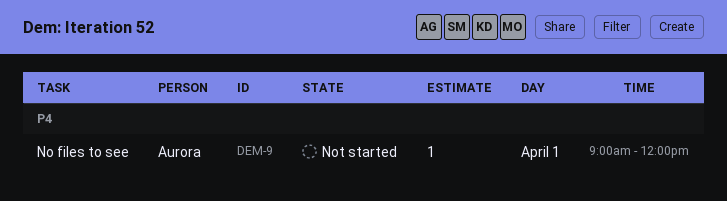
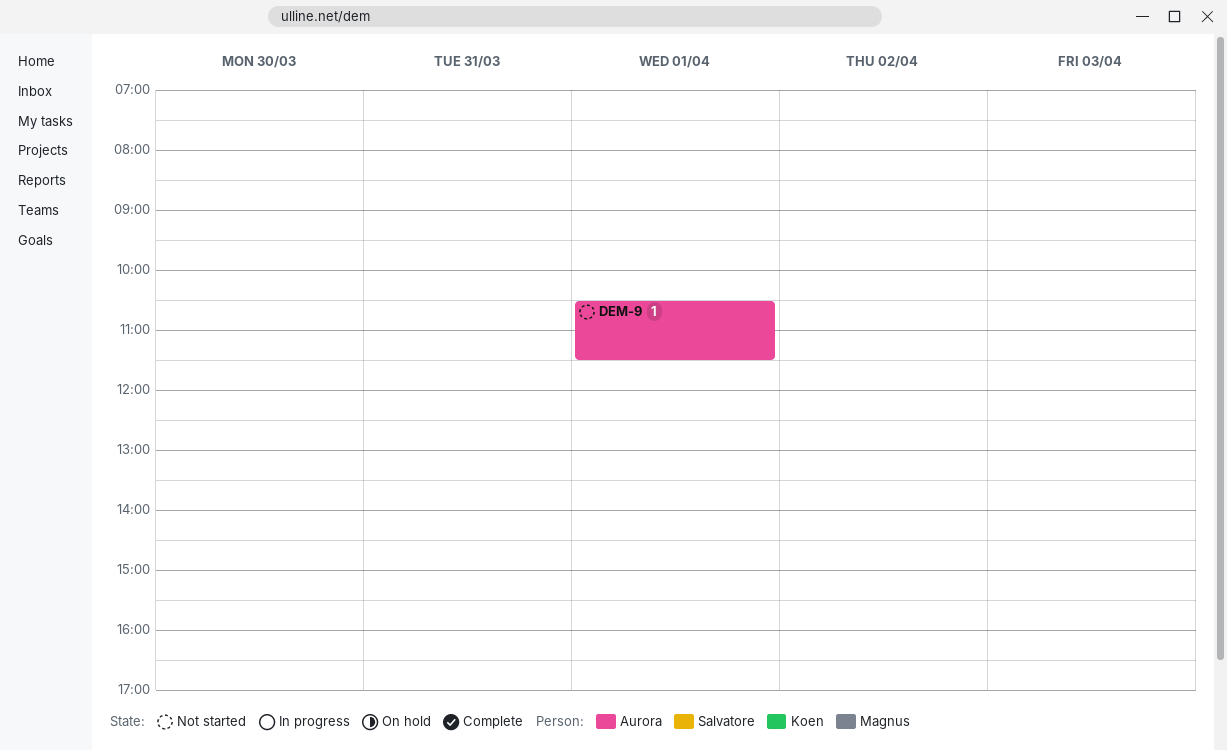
DEM-9, begins: 09:00 -> 10:30
DEM-9, ends: 12:00 -> 11:30

